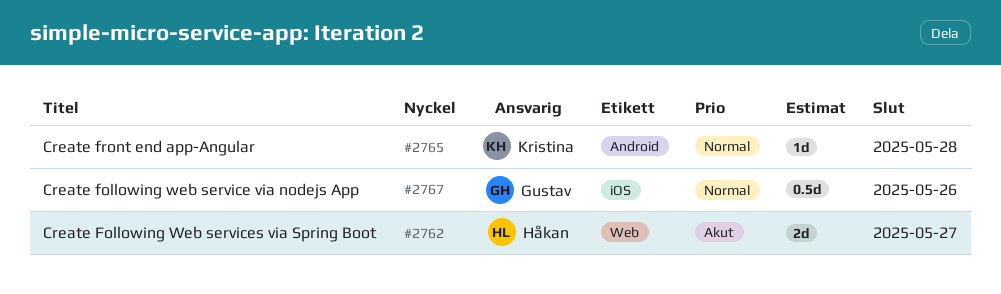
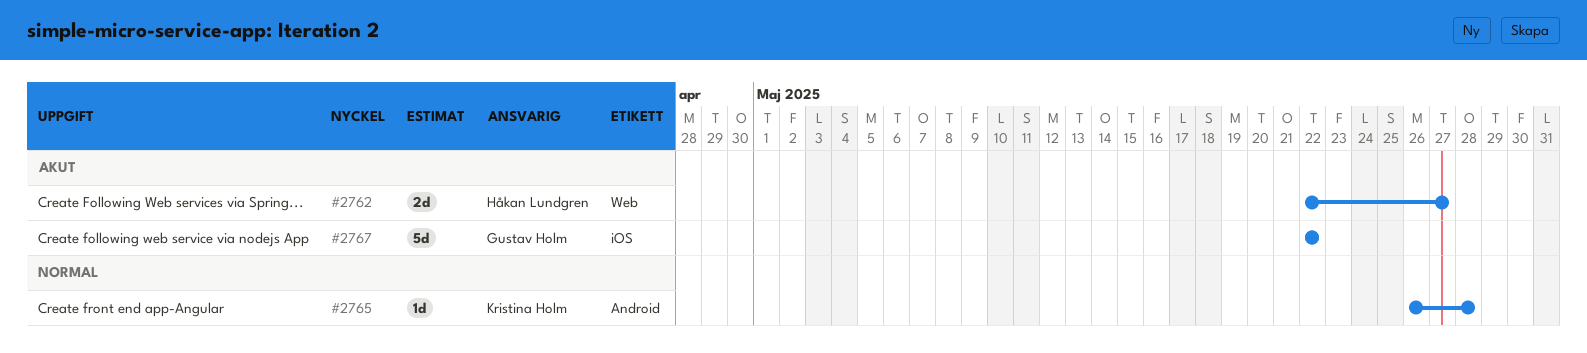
#2767, priority: Normal -> Akut
#2767, estimate: 0.5d -> 5d
#2767, due: May 26 -> May 22

